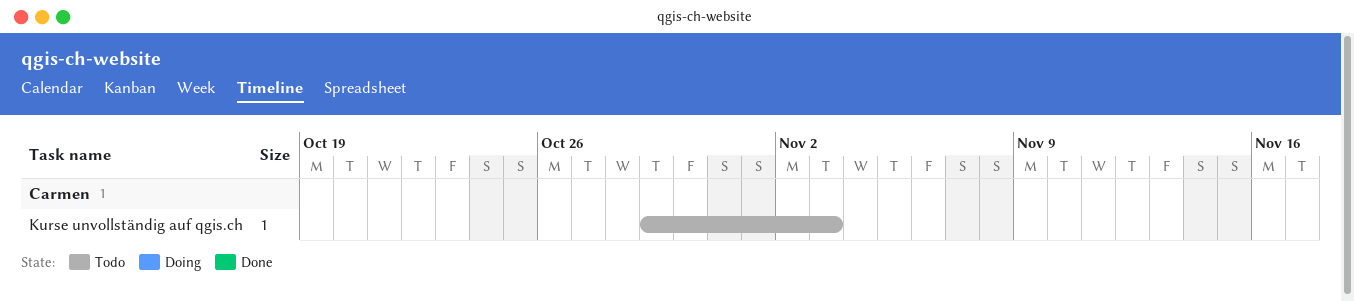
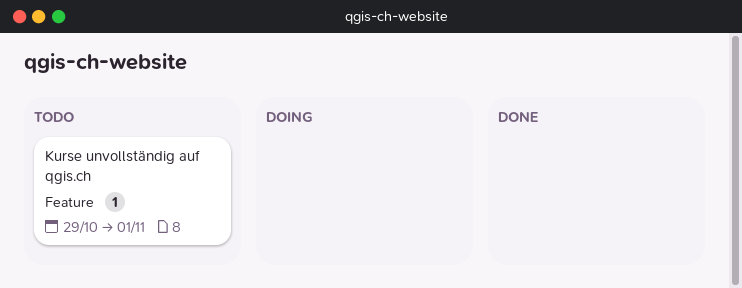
Kurse unvollständig auf qgis.ch, due: Nov 3 -> Nov 1

